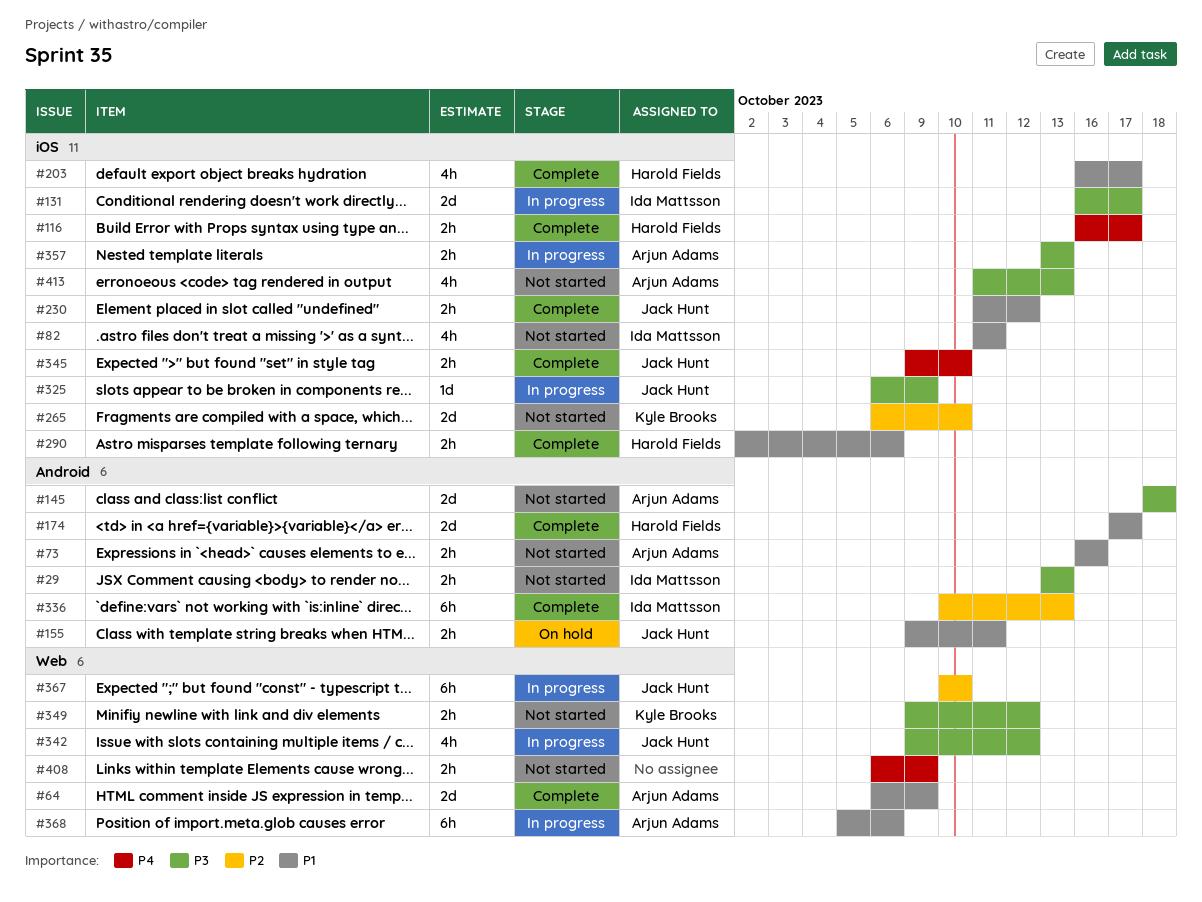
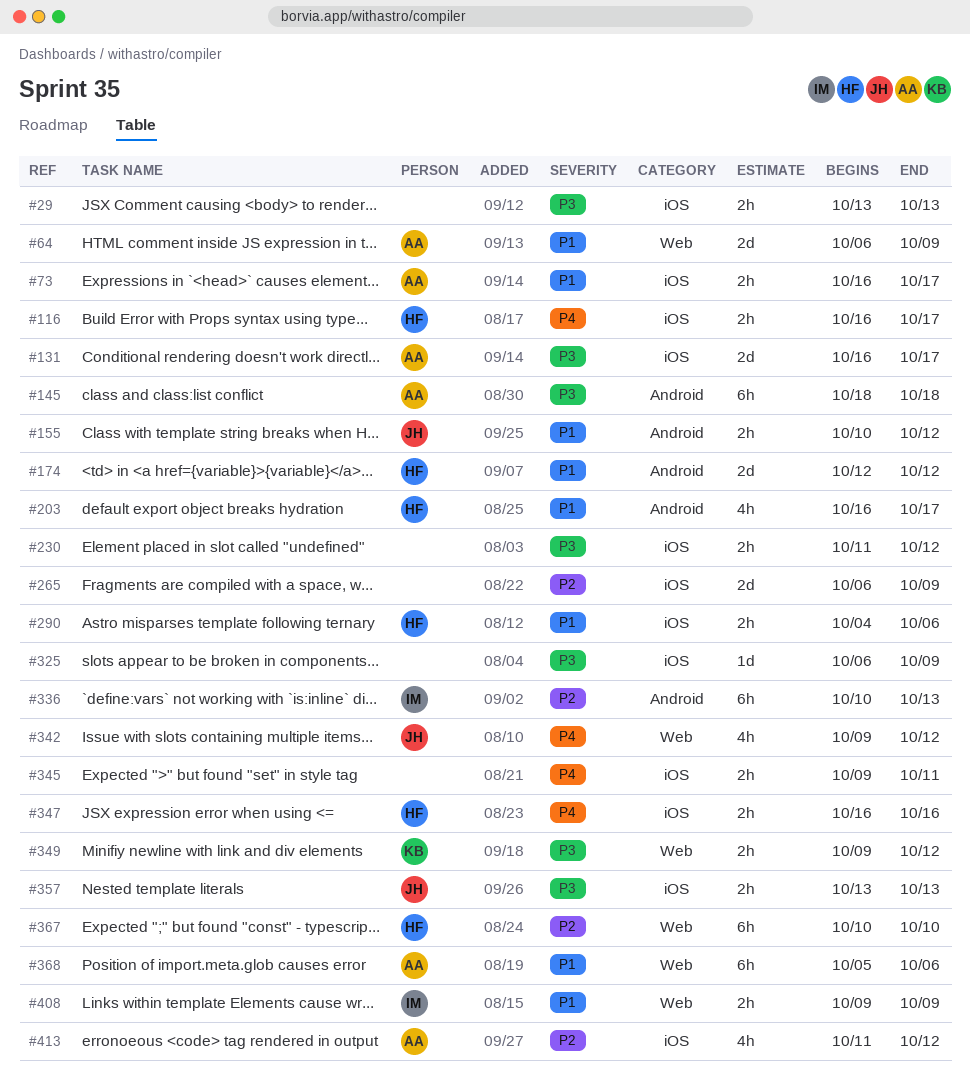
#29, owner: Ida Mattsson -> none
#29, label: Android -> iOS
#73, label: Android -> iOS
#73, due: Oct 16 -> Oct 17
#82: present -> none
#131, owner: Ida Mattsson -> Arjun Adams
#145, estimate: 2d -> 6h
#155, start: Oct 9 -> Oct 10
#155, due: Oct 11 -> Oct 12
#174, start: Oct 17 -> Oct 12
#174, due: Oct 17 -> Oct 12
#203, label: iOS -> Android
#230, owner: Jack Hunt -> none
#230, priority: P1 -> P3
#265, owner: Kyle Brooks -> none
#265, due: Oct 10 -> Oct 9
#290, start: Oct 2 -> Oct 4
#325, owner: Jack Hunt -> none
#342, priority: P3 -> P4
#345, owner: Jack Hunt -> none
#345, due: Oct 10 -> Oct 11
#347: none -> present
#357, owner: Arjun Adams -> Jack Hunt
#367, owner: Jack Hunt -> Harold Fields
#408, owner: none -> Ida Mattsson
#408, priority: P4 -> P1
#408, start: Oct 6 -> Oct 9
#413, priority: P3 -> P2
#413, due: Oct 13 -> Oct 12

